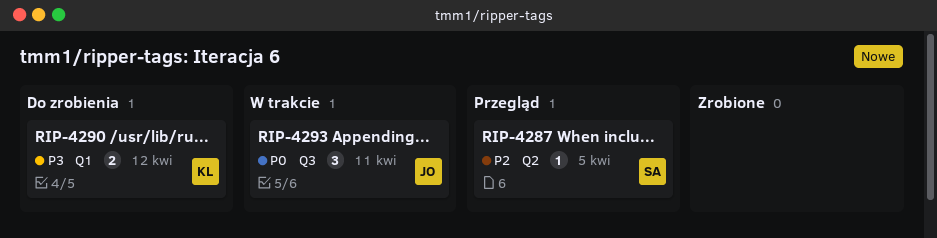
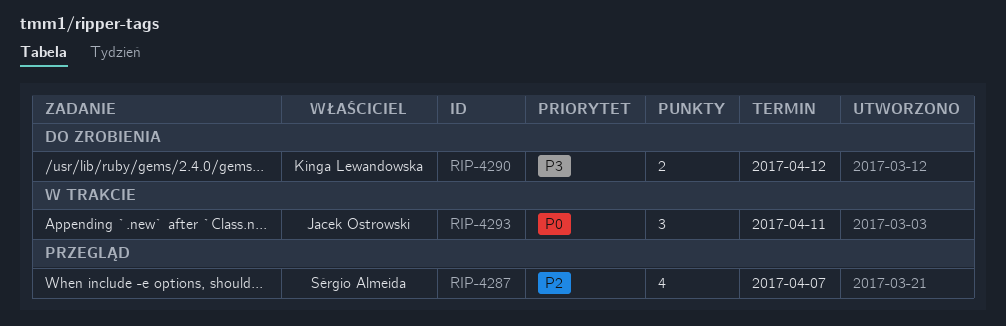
RIP-4287, estimate: 1 -> 4
RIP-4287, due: Apr 5 -> Apr 7

